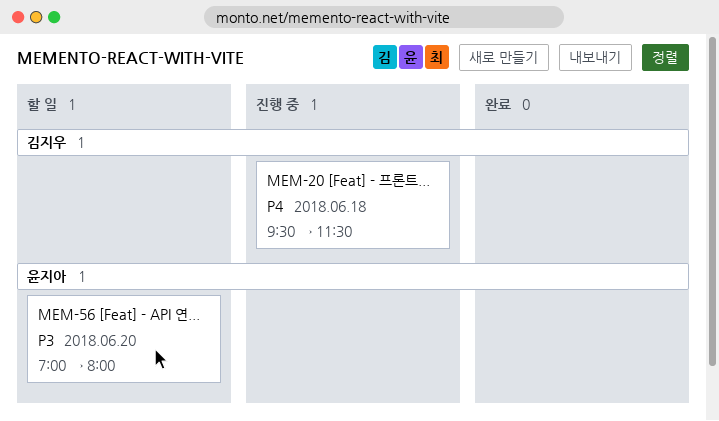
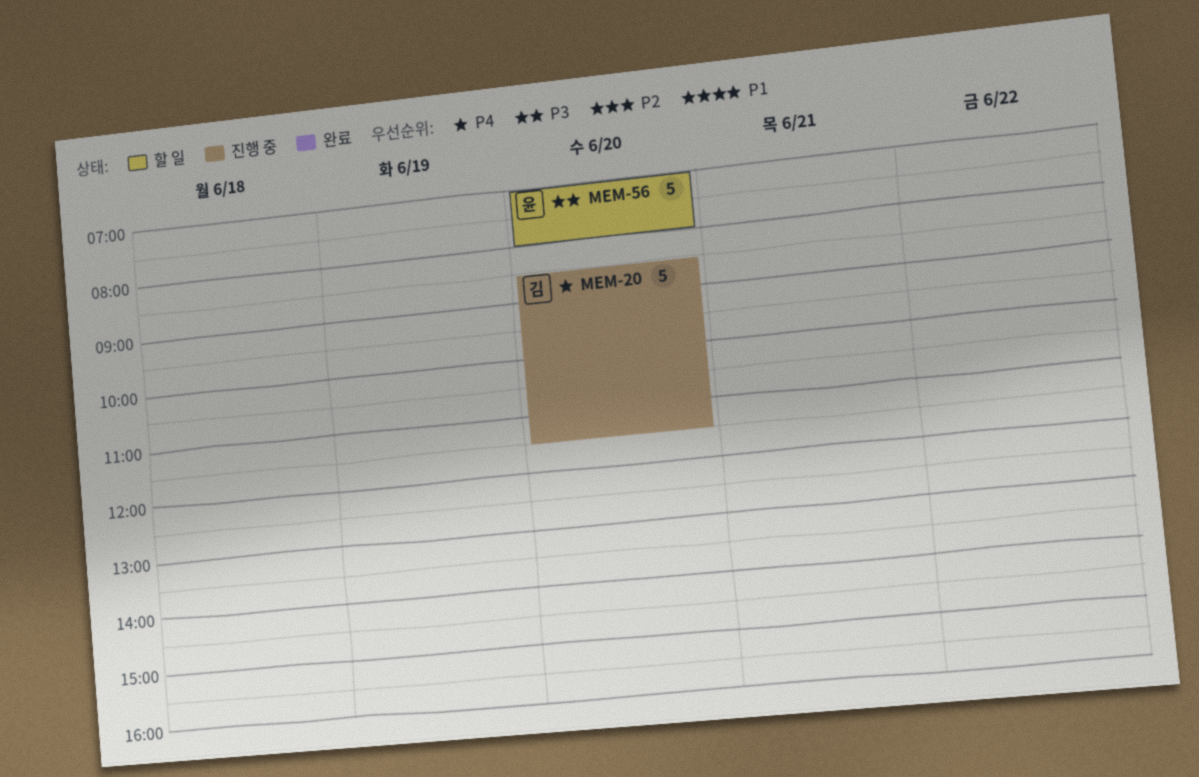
MEM-20, day: Jun 18 -> Jun 20
MEM-20, begins: 09:30 -> 08:30

